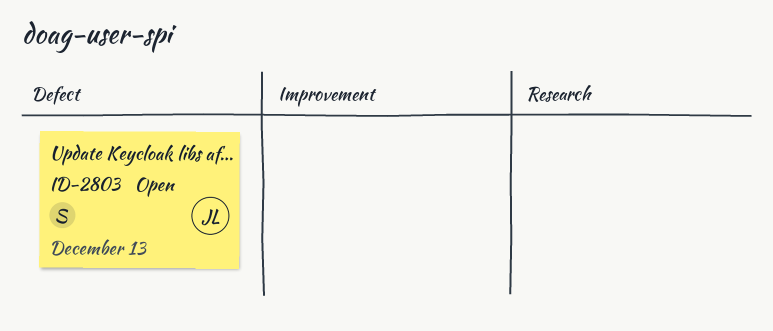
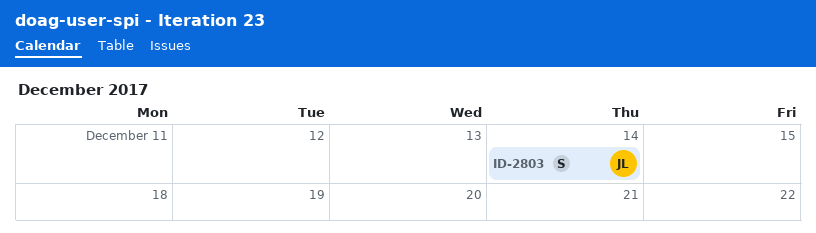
ID-2803, due: Dec 13 -> Dec 14

